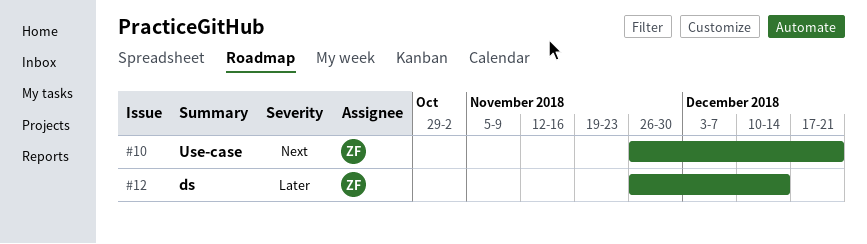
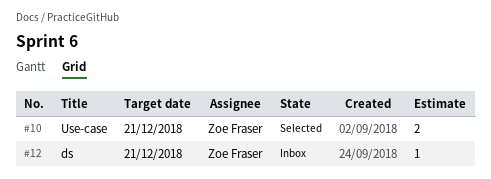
#12, due: Dec 14 -> Dec 21

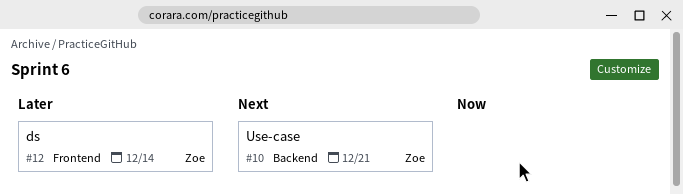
#12, due: Dec 21 -> Dec 14

